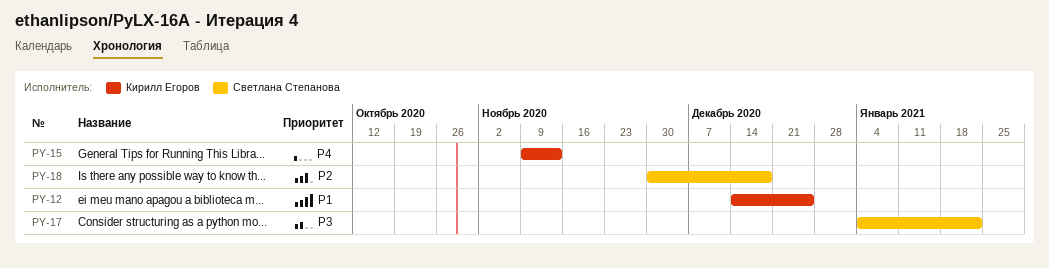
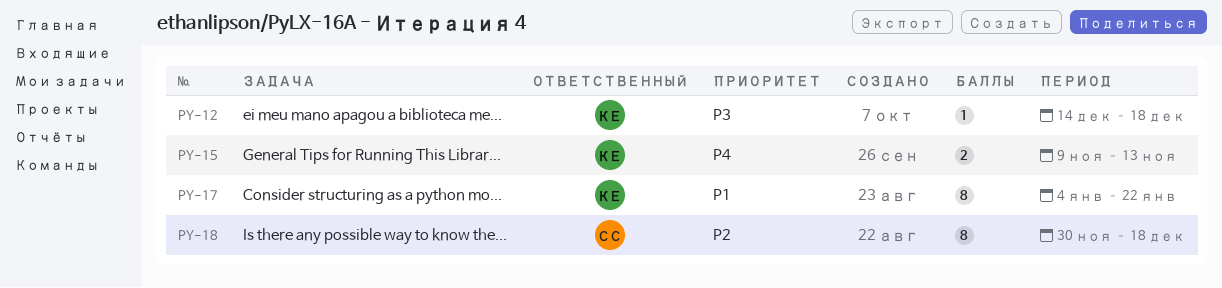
PY-12, priority: P1 -> P3
PY-12, due: Dec 25 -> Dec 18
PY-17, owner: Светлана Степанова -> Кирилл Егоров
PY-17, priority: P3 -> P1

